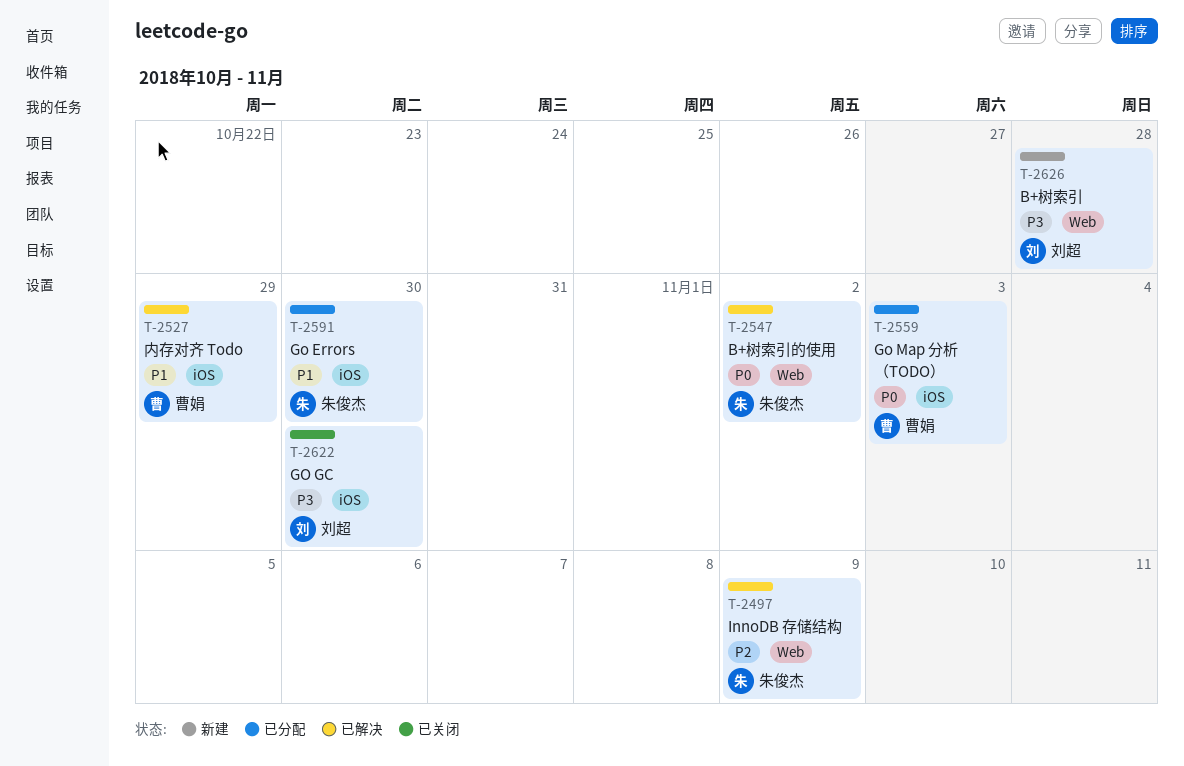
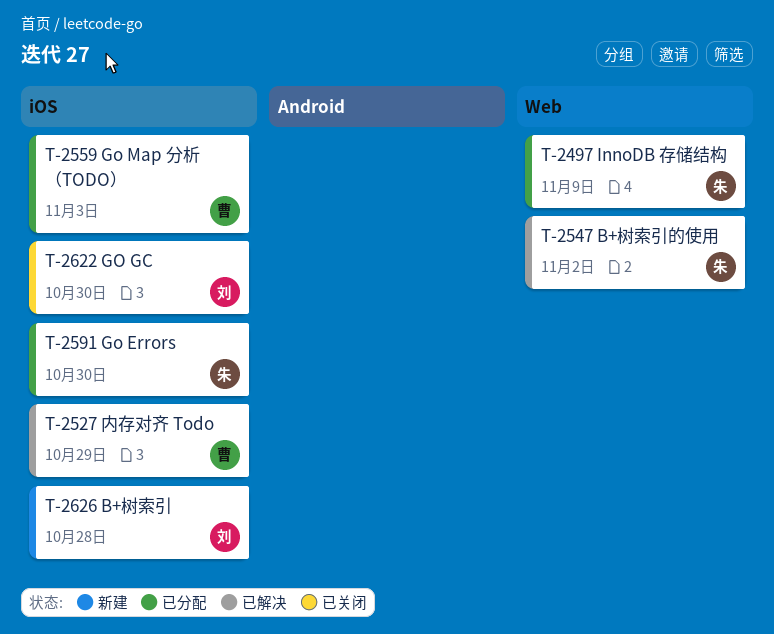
T-2497, status: 已解决 -> 已分配
T-2626, label: Web -> iOS

